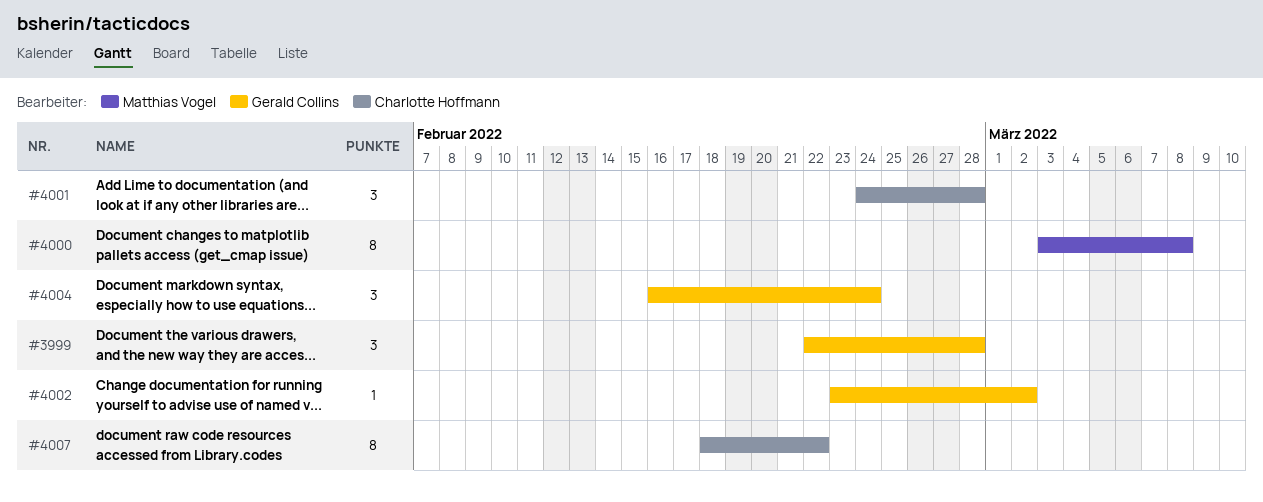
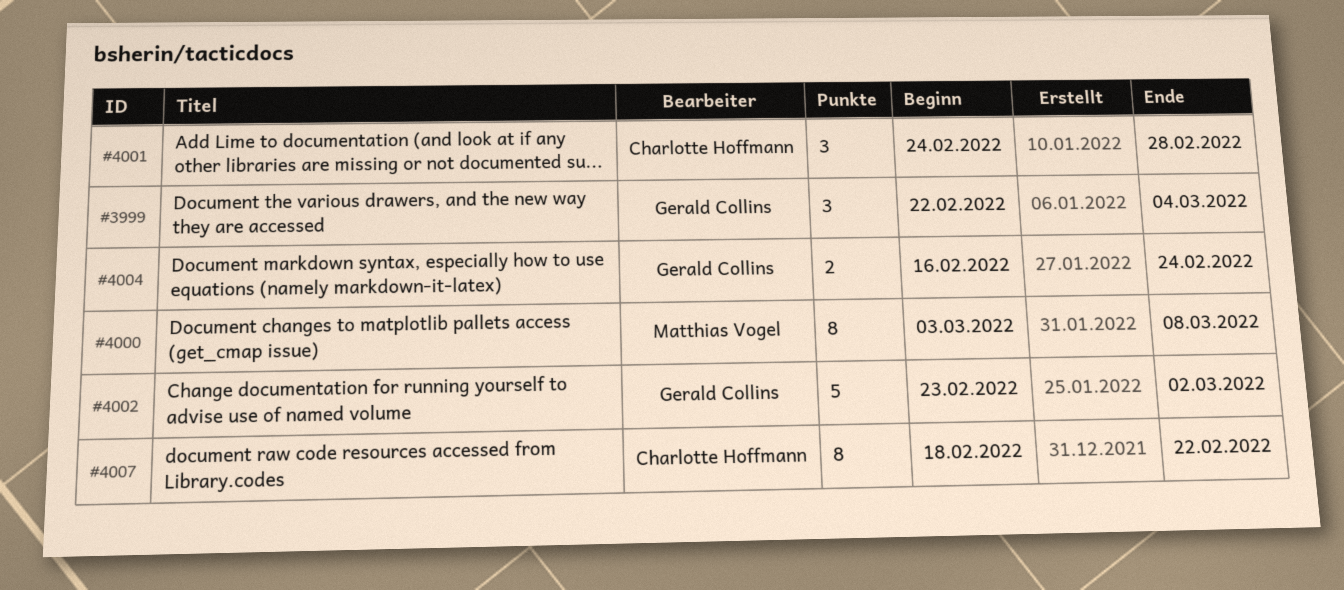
#3999, due: Feb 28 -> Mar 4
#4002, estimate: 1 -> 5
#4004, estimate: 3 -> 2

